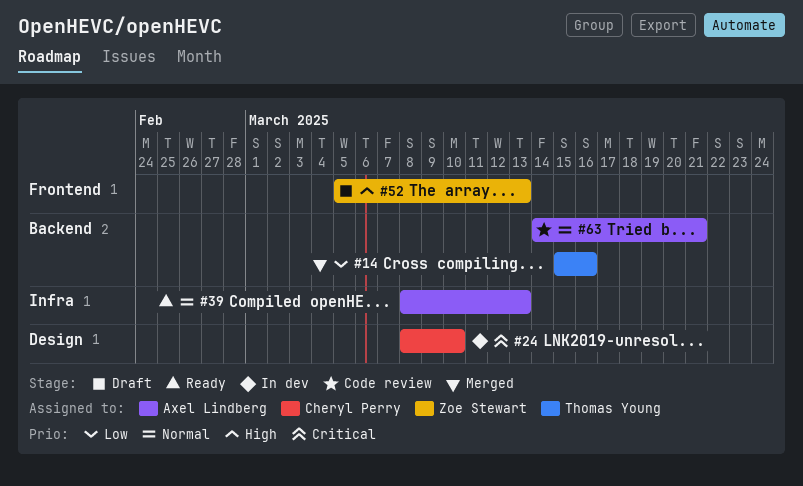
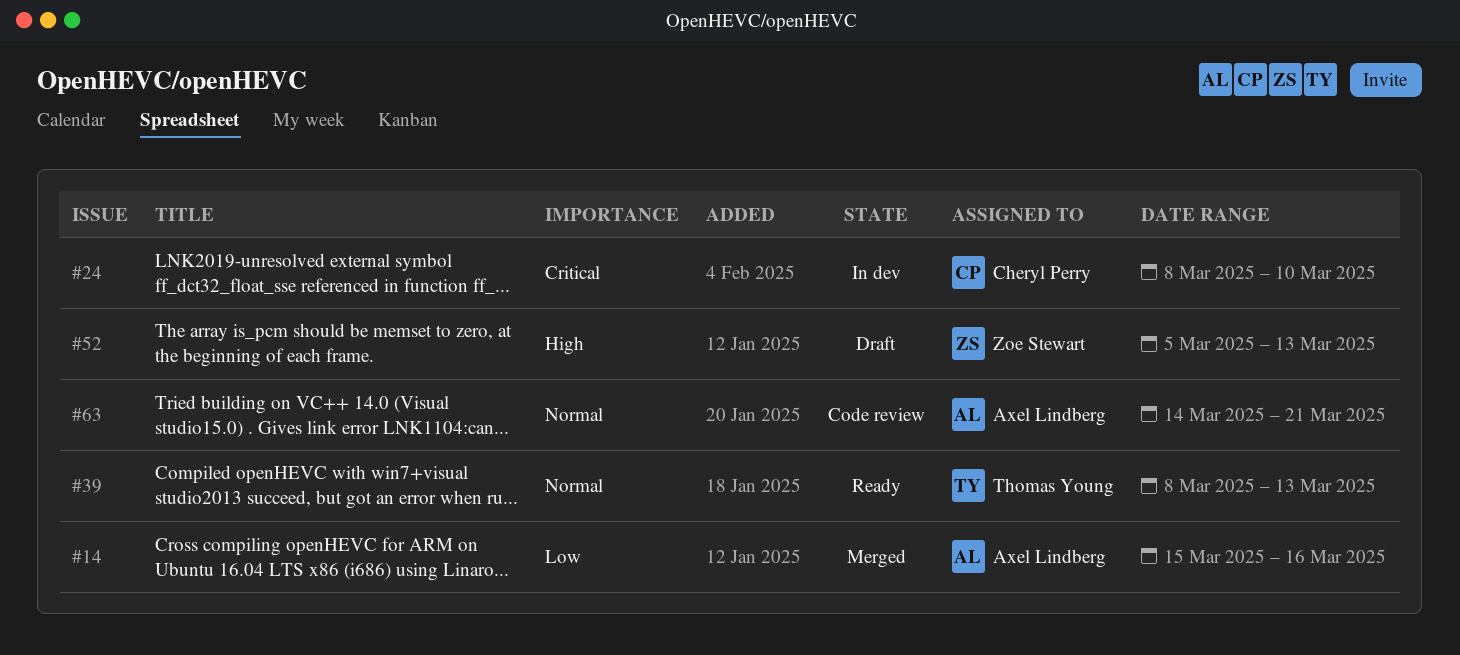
#14, owner: Thomas Young -> Axel Lindberg
#39, owner: Axel Lindberg -> Thomas Young

